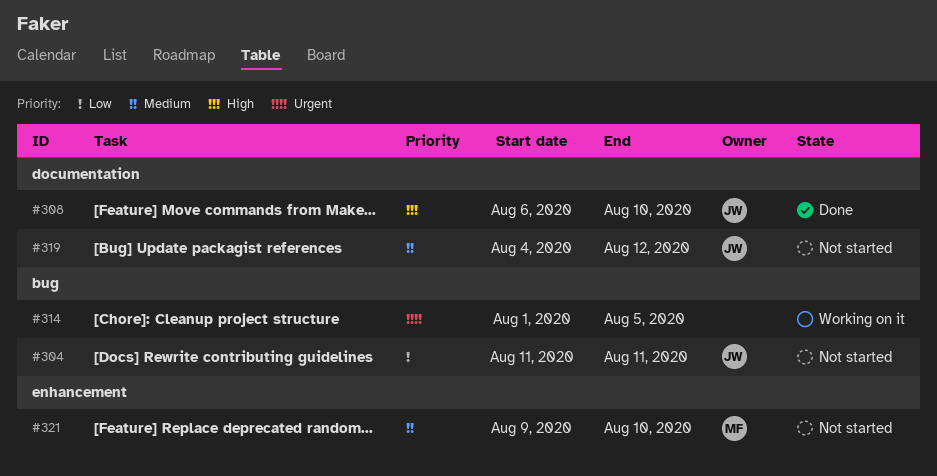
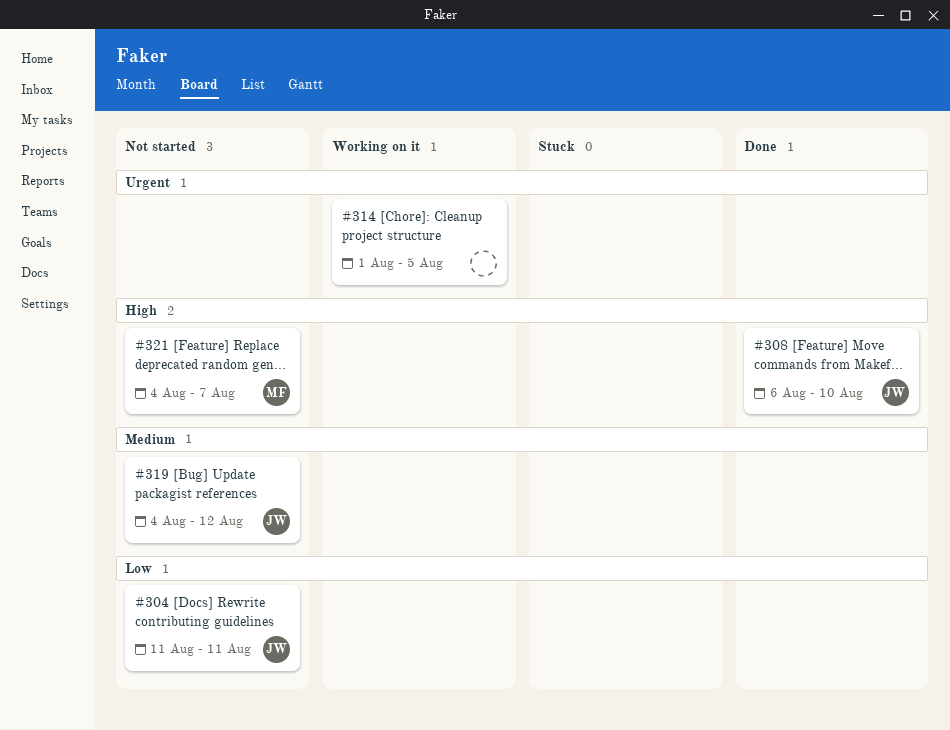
#321, priority: Medium -> High
#321, start: Aug 9 -> Aug 4
#321, due: Aug 10 -> Aug 7

